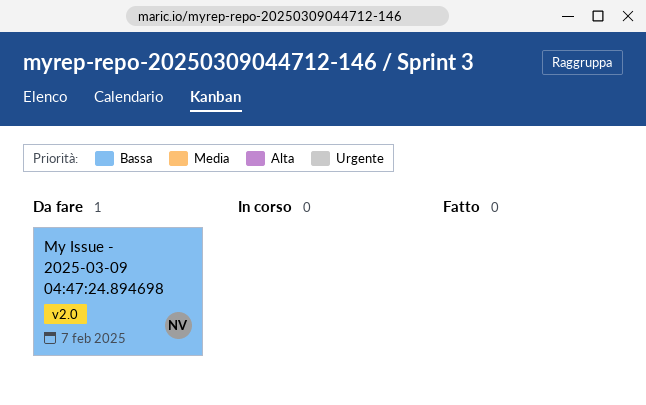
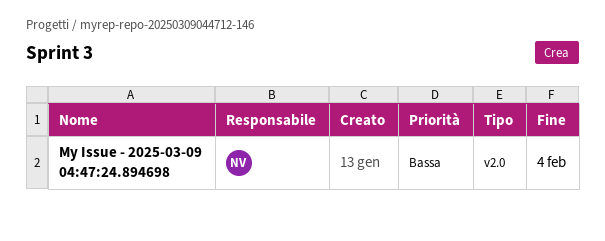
My Issue - 2025-03-09 04:47:24.894698, due: Feb 7 -> Feb 4

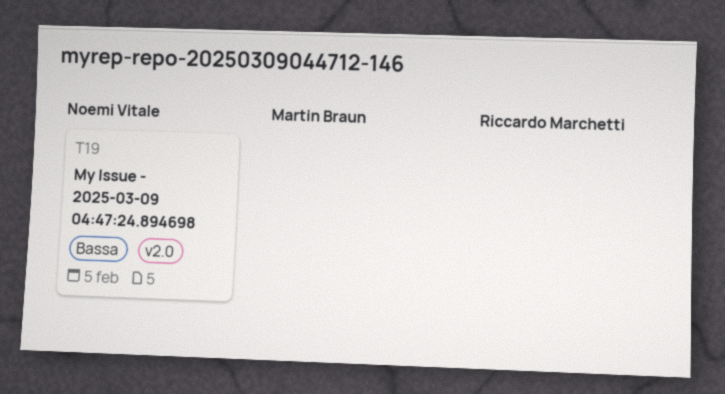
My Issue - 2025-03-09 04:47:24.894698, due: Feb 4 -> Feb 5

